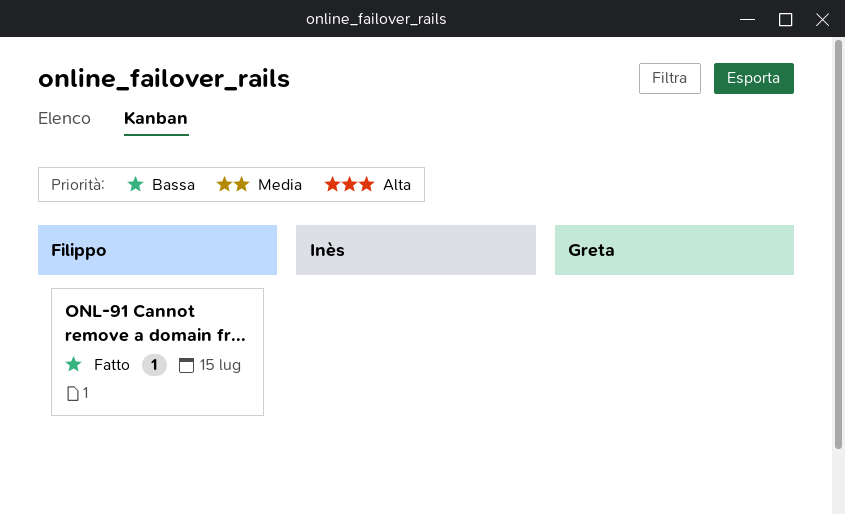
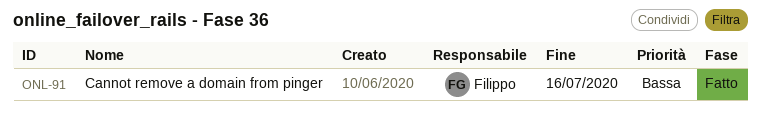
ONL-91, due: Jul 15 -> Jul 16

